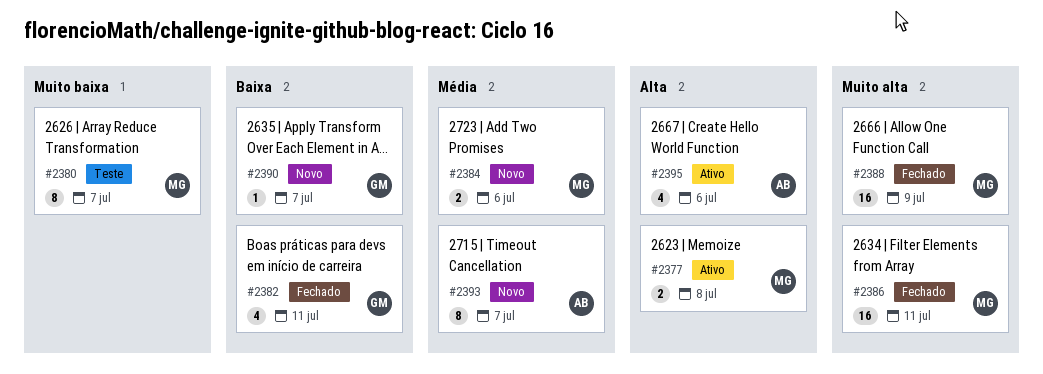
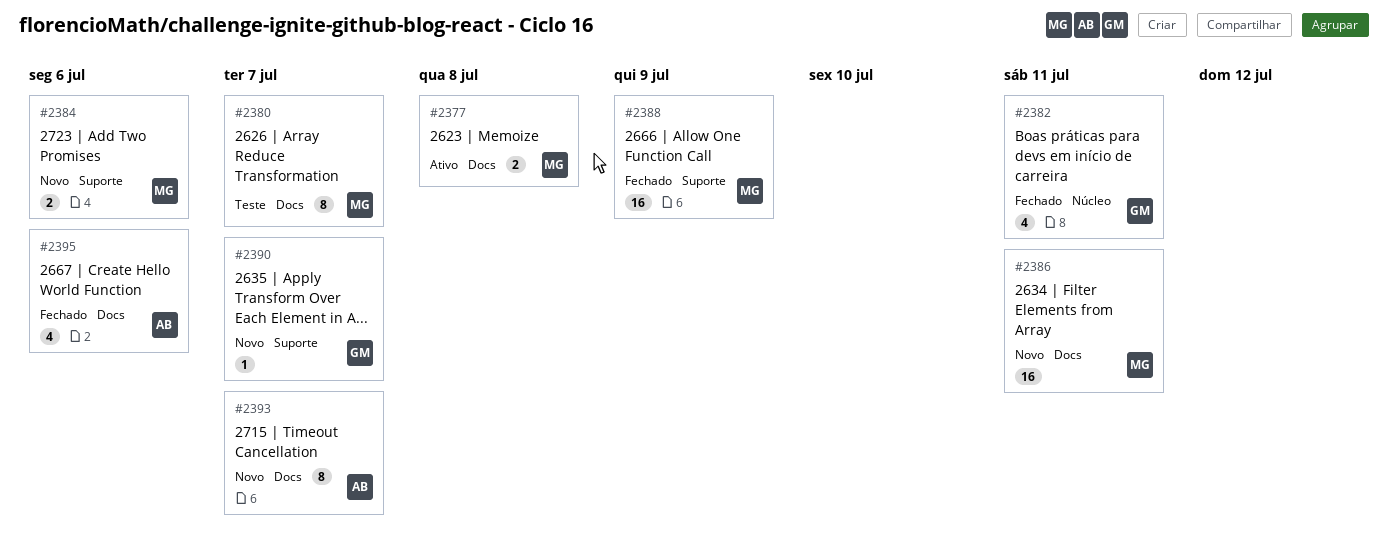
#2386, status: Fechado -> Novo
#2395, status: Ativo -> Fechado

